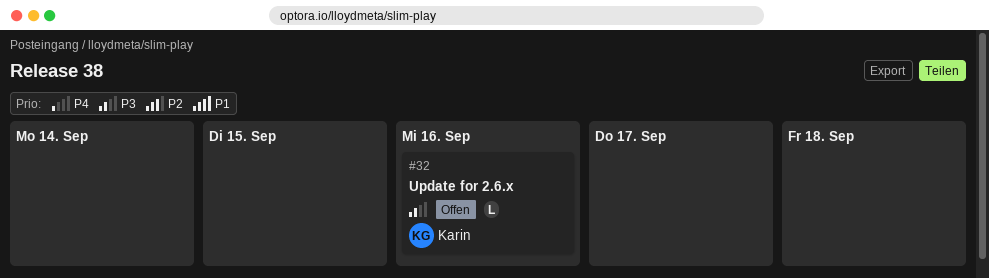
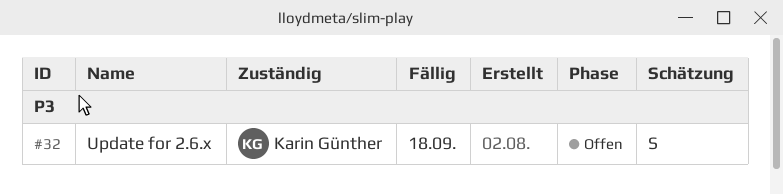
#32, estimate: L -> S
#32, due: Sep 16 -> Sep 18

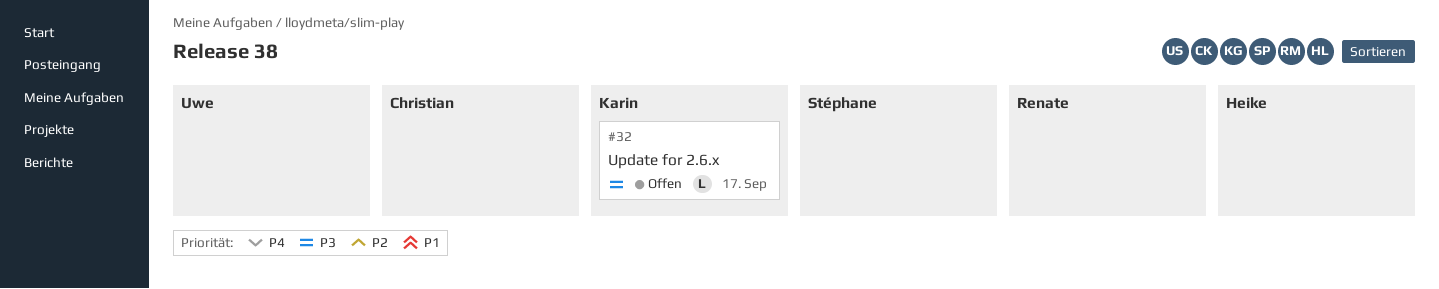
#32, estimate: S -> L
#32, due: Sep 18 -> Sep 17

